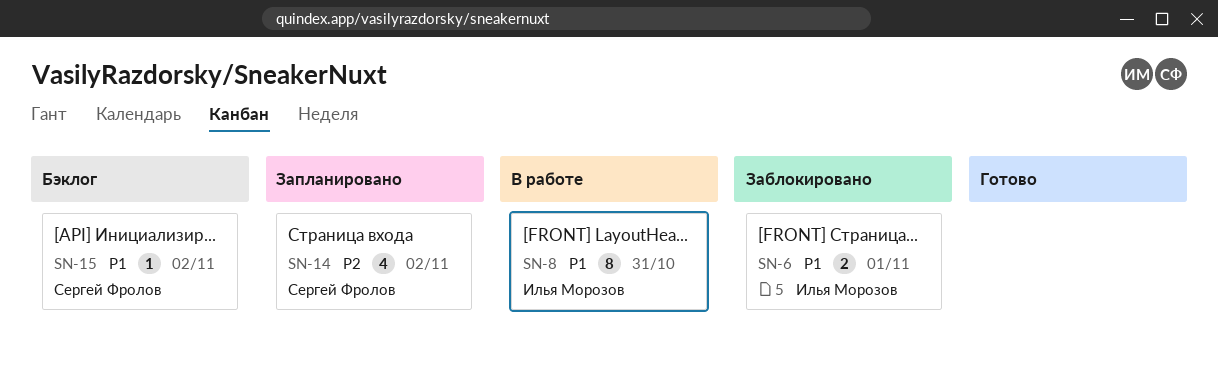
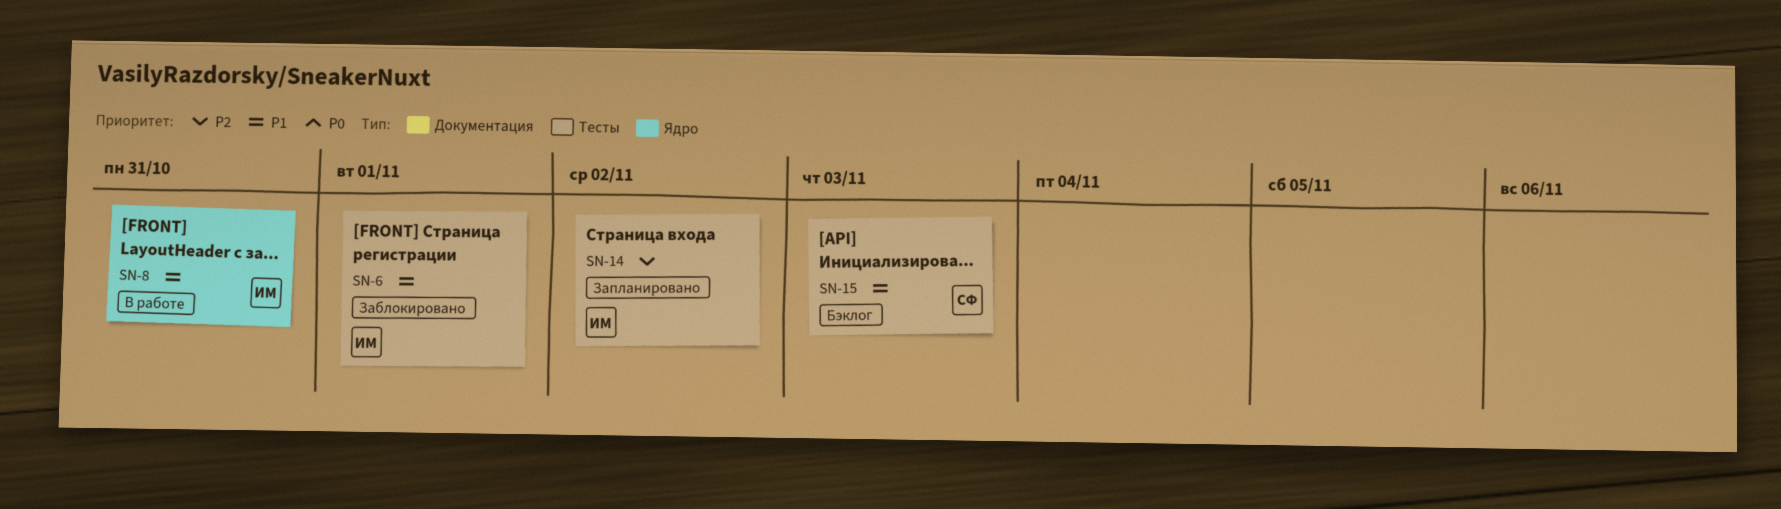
SN-14, owner: Сергей Фролов -> Илья Морозов
SN-15, due: Nov 2 -> Nov 3

